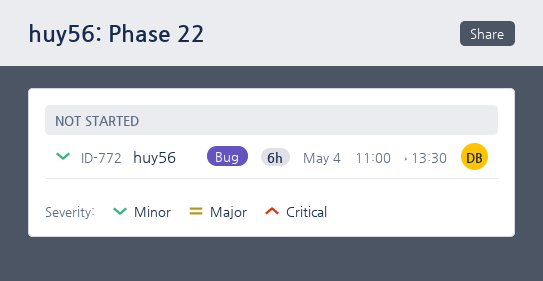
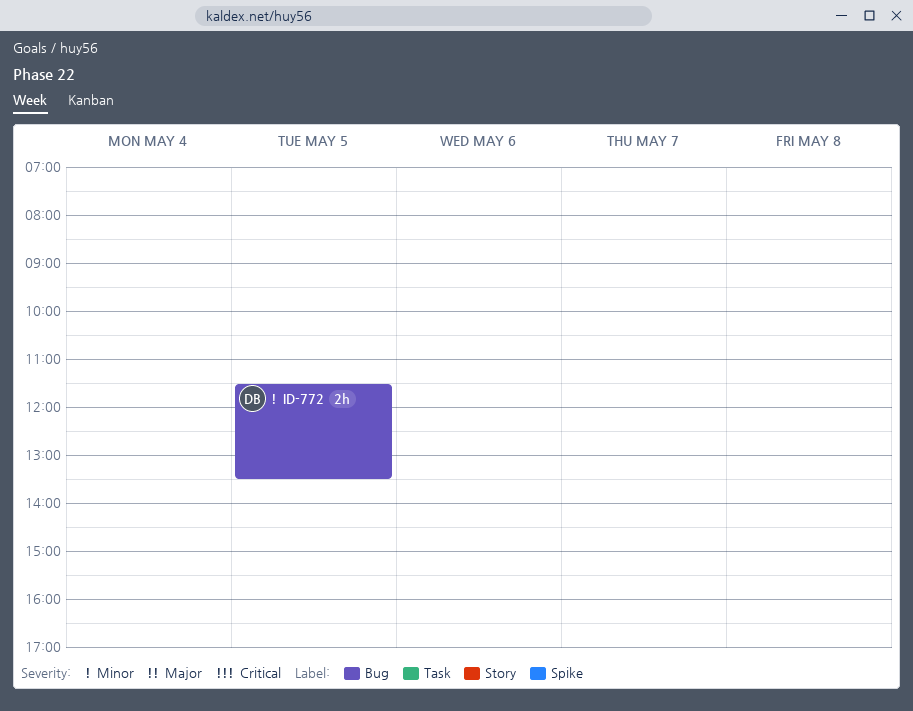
ID-772, estimate: 6h -> 2h
ID-772, day: May 4 -> May 5
ID-772, begins: 11:00 -> 11:30

